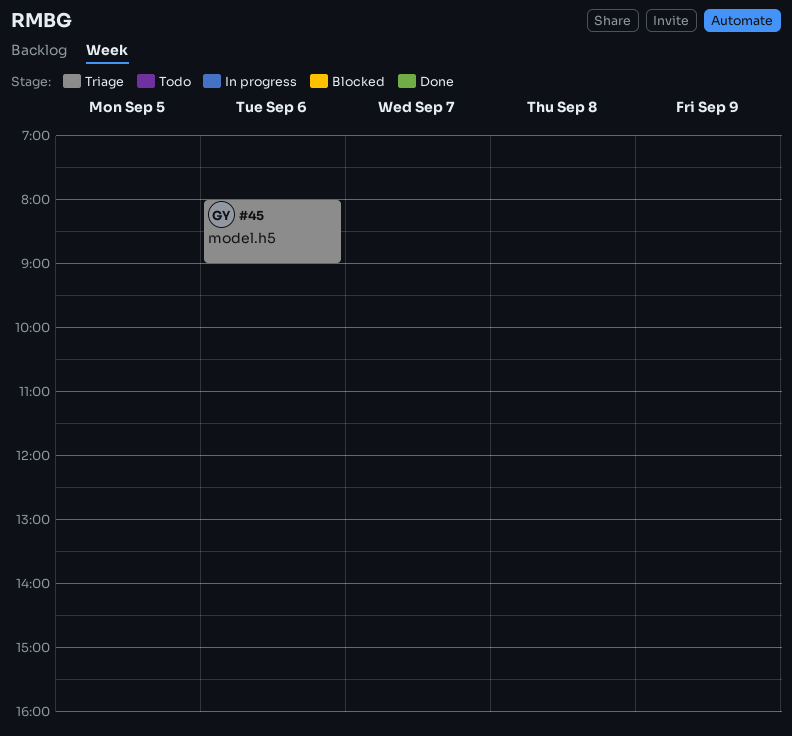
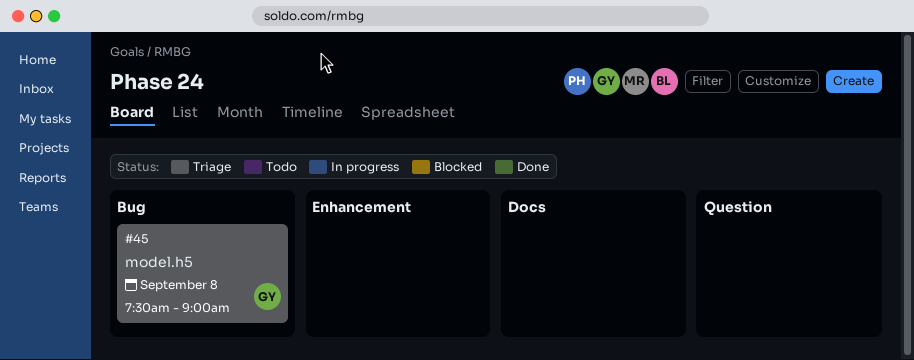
#45, day: Sep 6 -> Sep 8
#45, begins: 08:00 -> 07:30

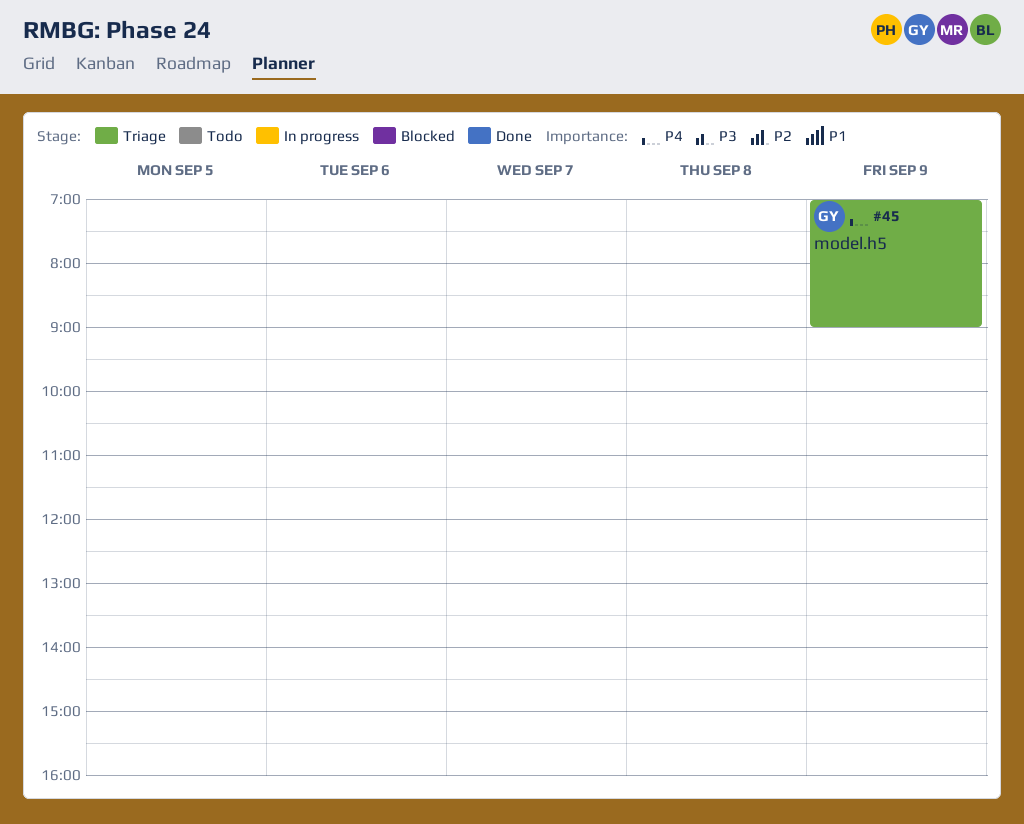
#45, day: Sep 8 -> Sep 9
#45, begins: 07:30 -> 07:00

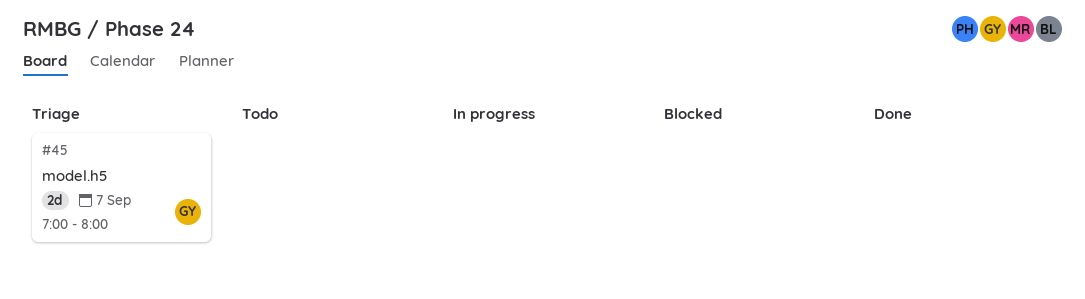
#45, day: Sep 9 -> Sep 7
#45, ends: 09:00 -> 08:00

